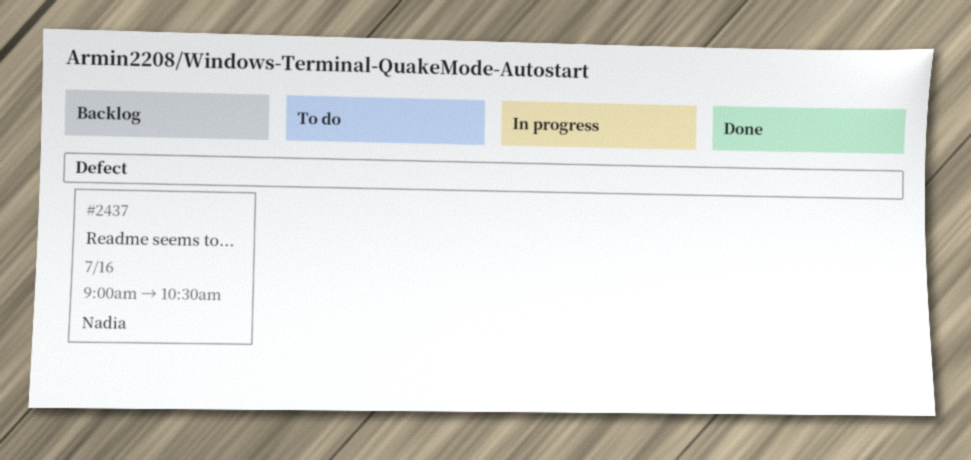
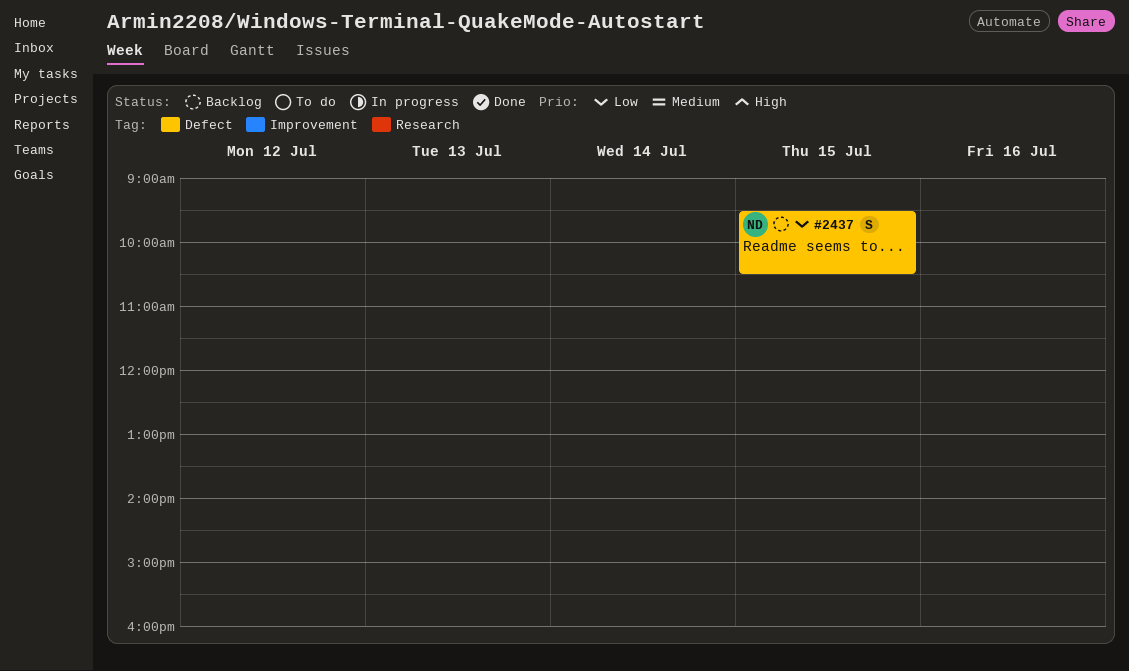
#2437, day: Jul 16 -> Jul 15
#2437, begins: 09:00 -> 09:30

